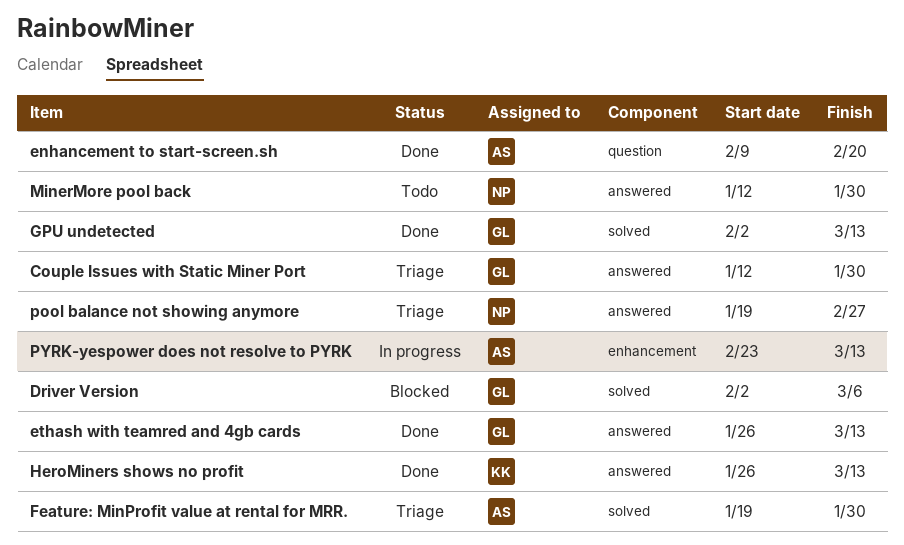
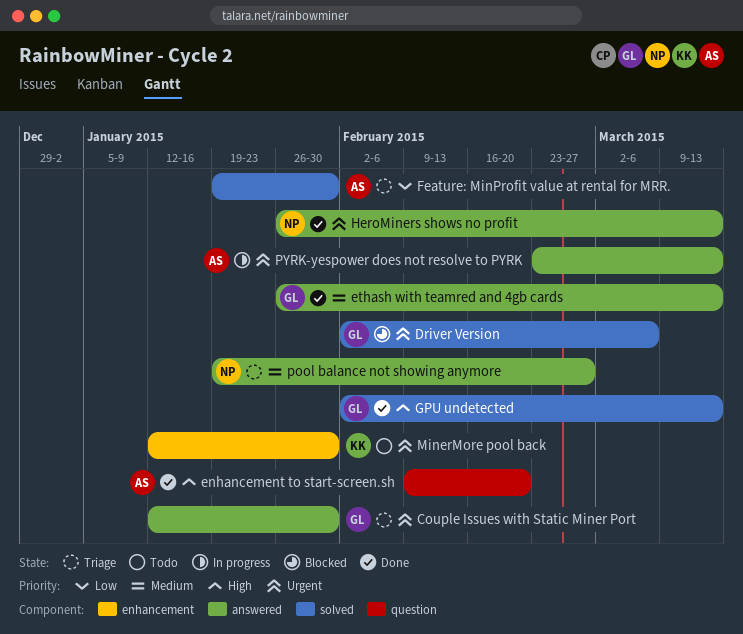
HeroMiners shows no profit, owner: KK -> NP
MinerMore pool back, owner: NP -> KK
MinerMore pool back, label: answered -> enhancement
PYRK-yespower does not resolve to PYRK, label: enhancement -> answered

